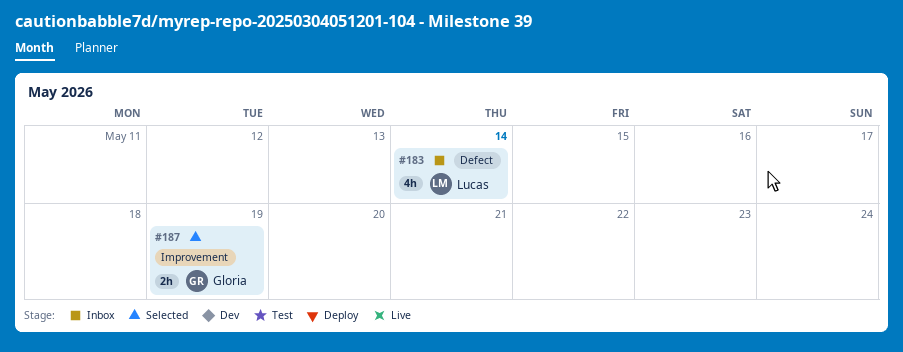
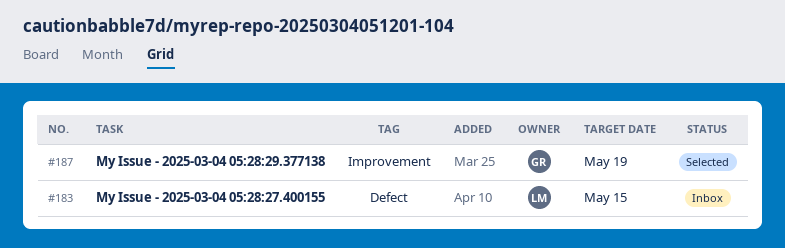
#183, due: May 14 -> May 15

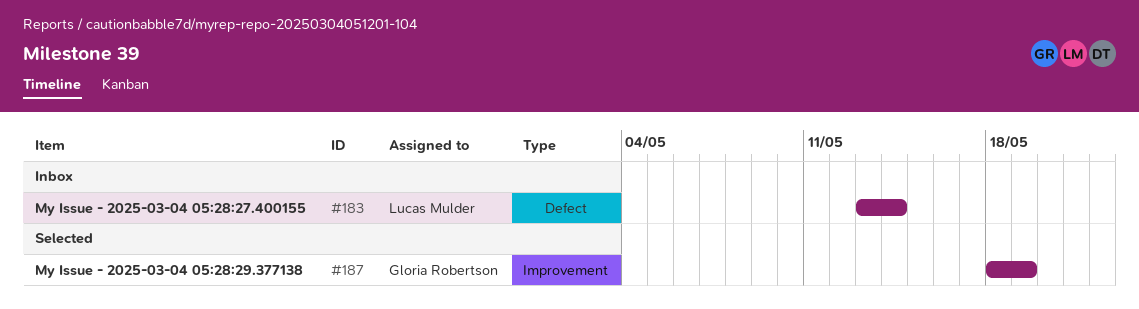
#183, due: May 15 -> May 14

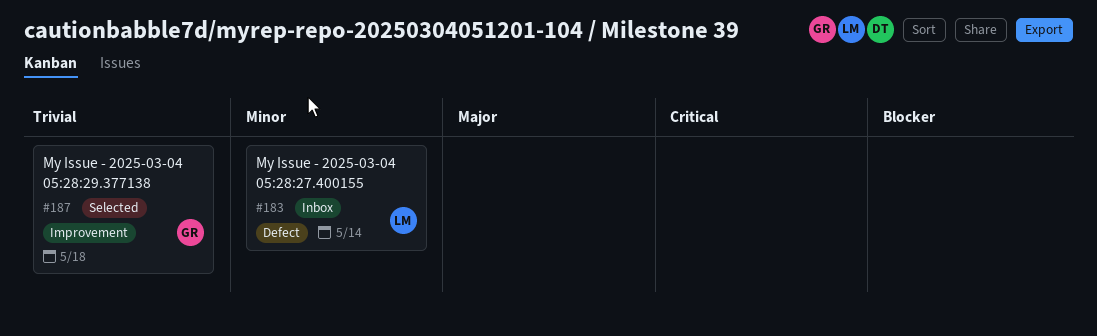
#187, due: May 19 -> May 18

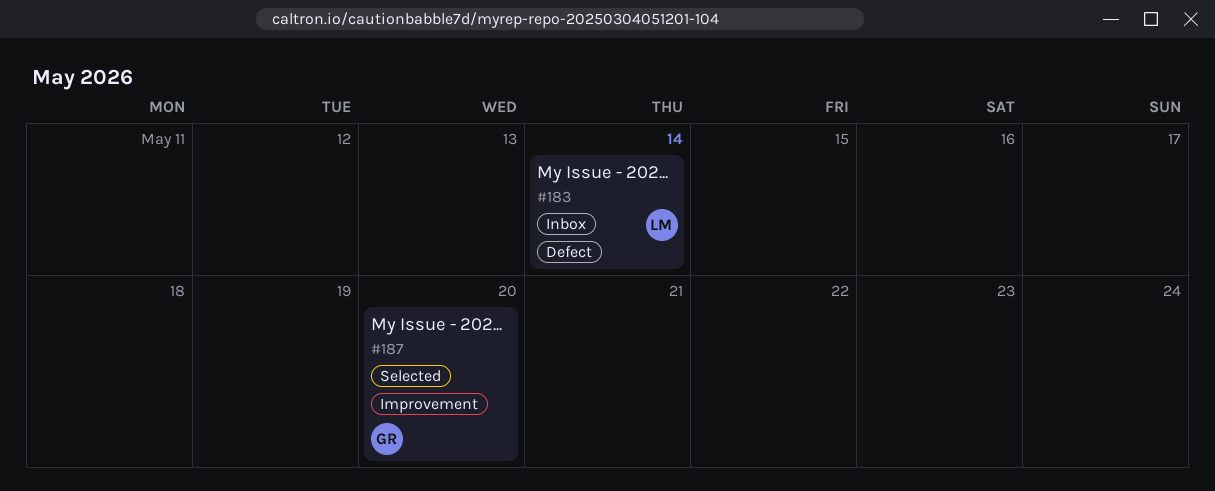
#187, due: May 18 -> May 20

